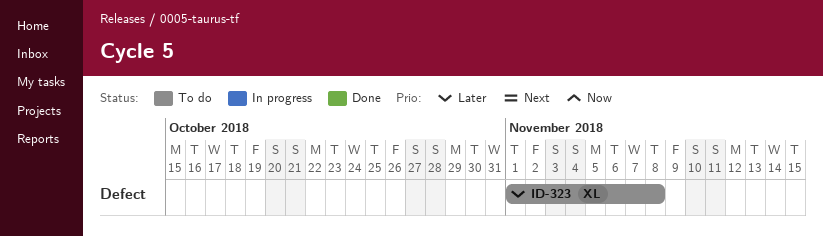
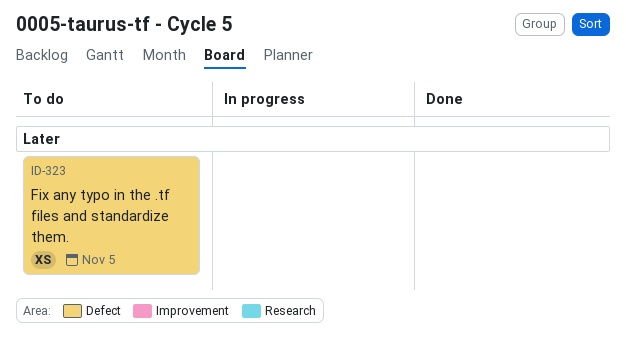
ID-323, estimate: XL -> XS
ID-323, due: Nov 8 -> Nov 5

